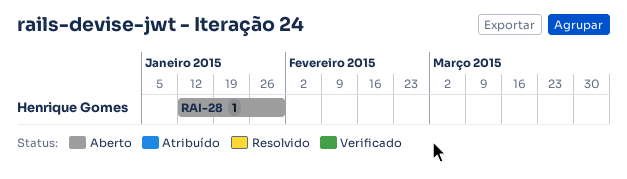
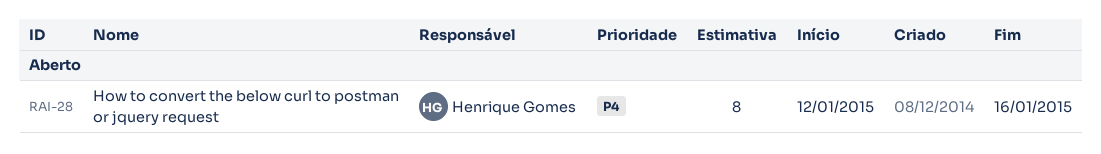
RAI-28, estimate: 1 -> 8
RAI-28, due: Jan 30 -> Jan 16

